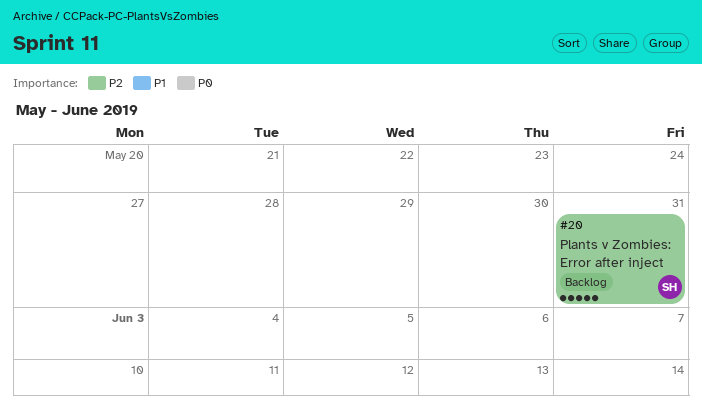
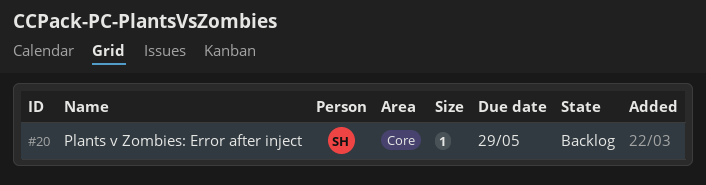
#20, estimate: 5 -> 1
#20, due: May 31 -> May 29

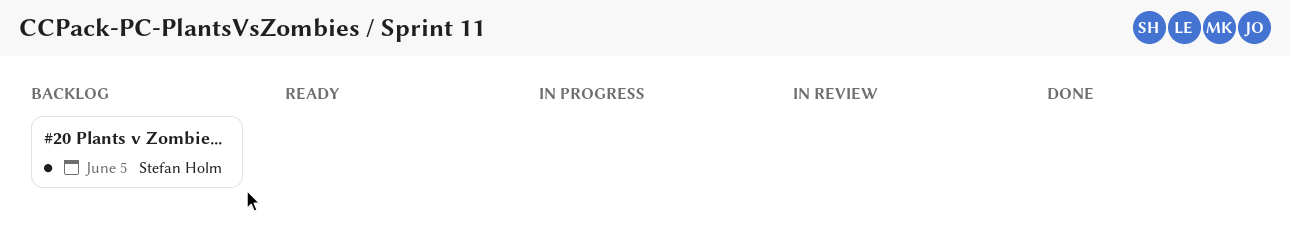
#20, due: May 29 -> Jun 5

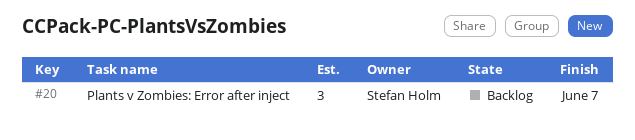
#20, estimate: 1 -> 3
#20, due: Jun 5 -> Jun 7

